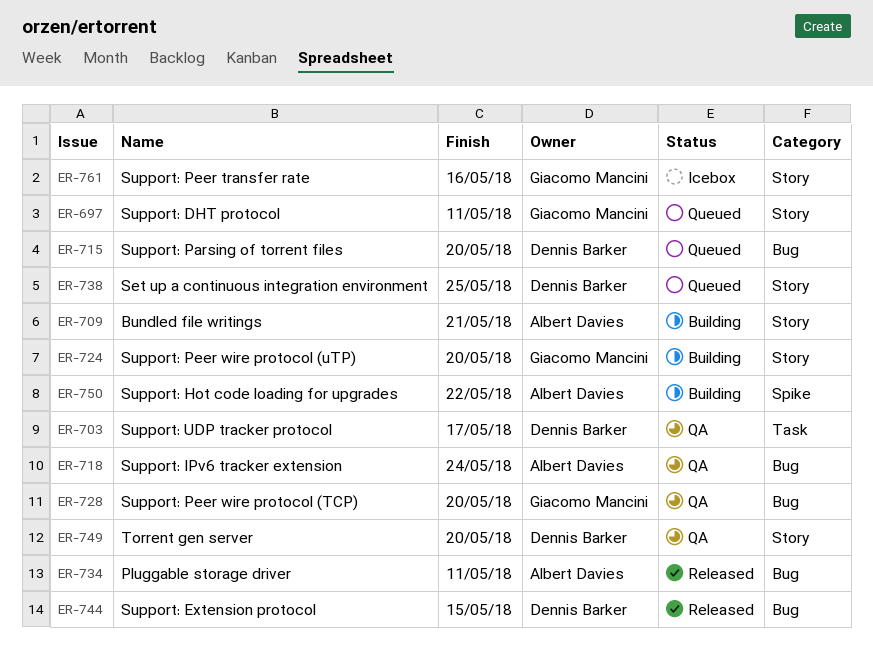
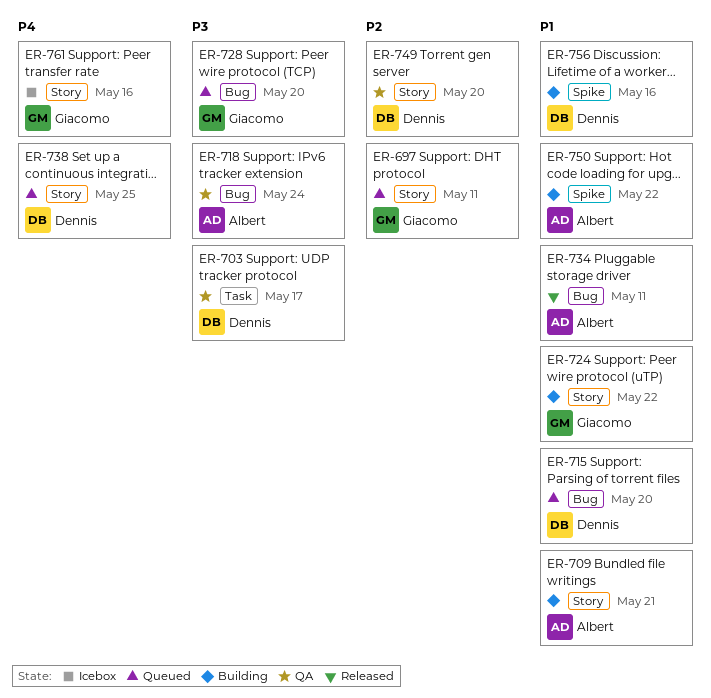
ER-724, due: May 20 -> May 22
ER-728, status: QA -> Queued
ER-744: present -> none
ER-756: none -> present

